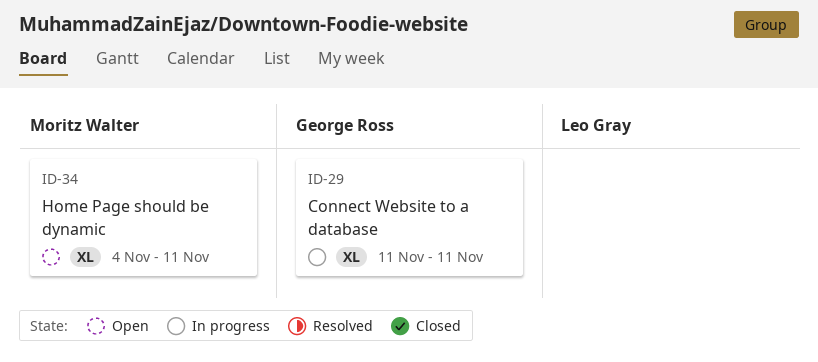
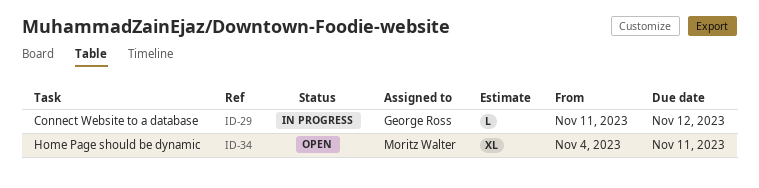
ID-29, estimate: XL -> L
ID-29, due: Nov 11 -> Nov 12

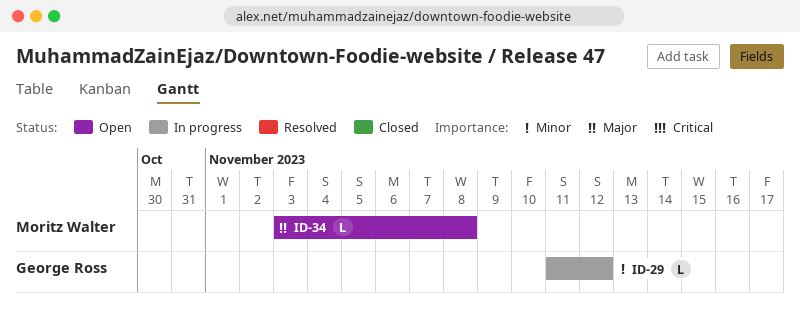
ID-34, estimate: XL -> L
ID-34, start: Nov 4 -> Nov 3
ID-34, due: Nov 11 -> Nov 8

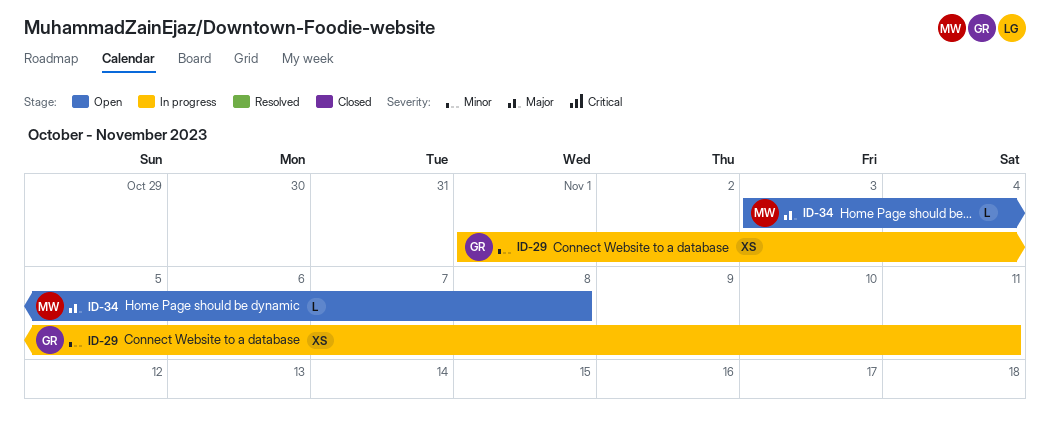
ID-29, estimate: L -> XS
ID-29, start: Nov 11 -> Nov 1
ID-29, due: Nov 12 -> Nov 11

